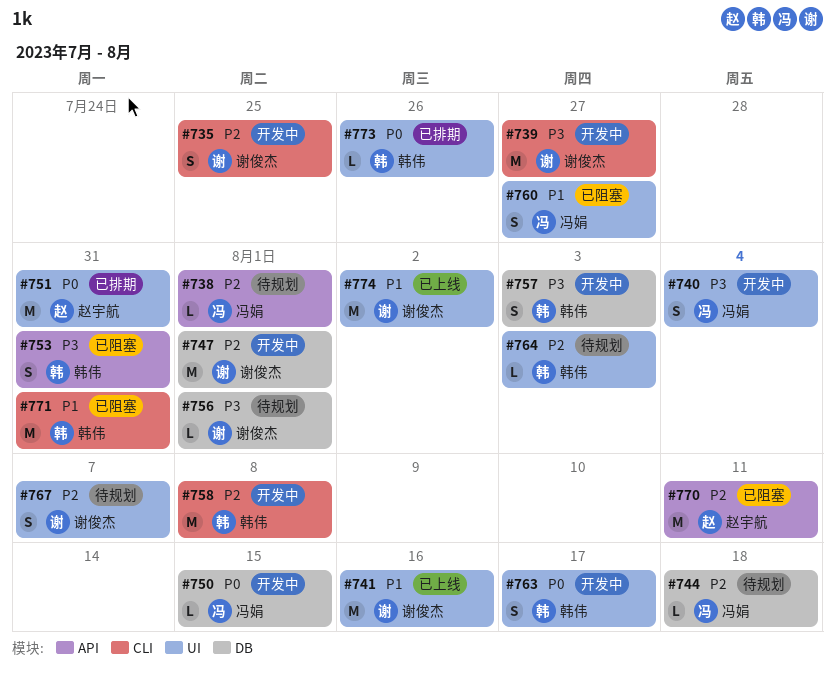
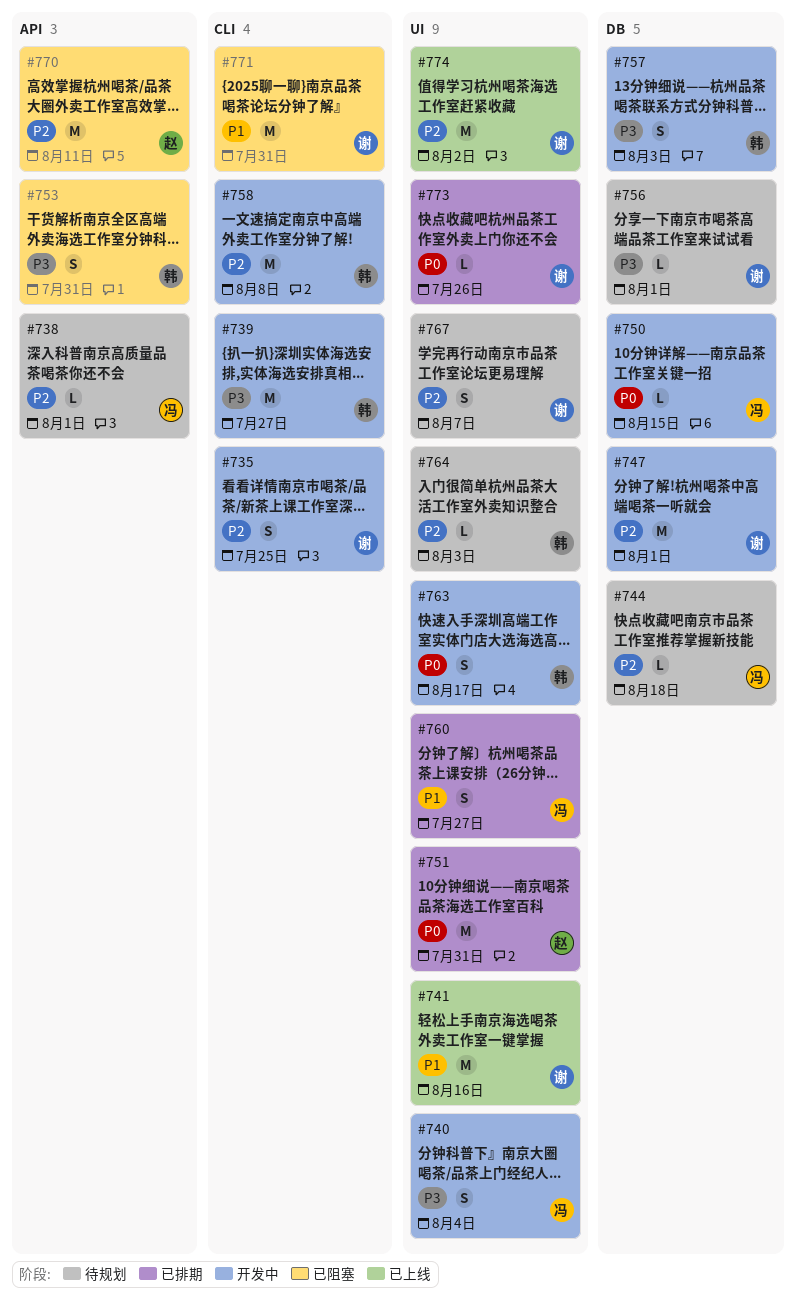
#739, owner: 谢俊杰 -> 韩伟
#760, status: 已阻塞 -> 已排期
#771, owner: 韩伟 -> 谢俊杰
#773, owner: 韩伟 -> 谢俊杰
#774, priority: P1 -> P2

